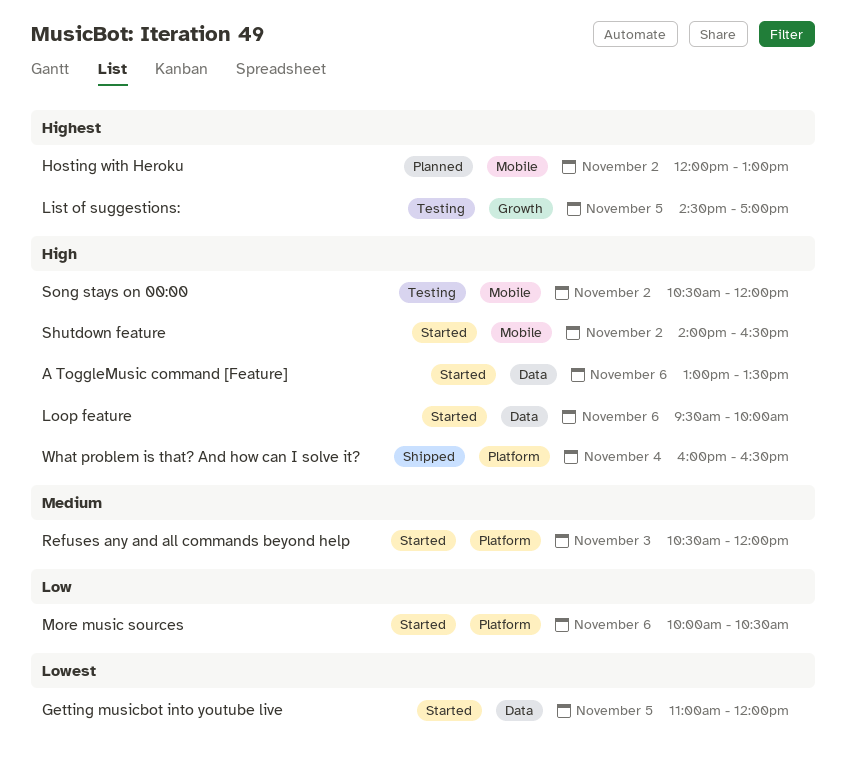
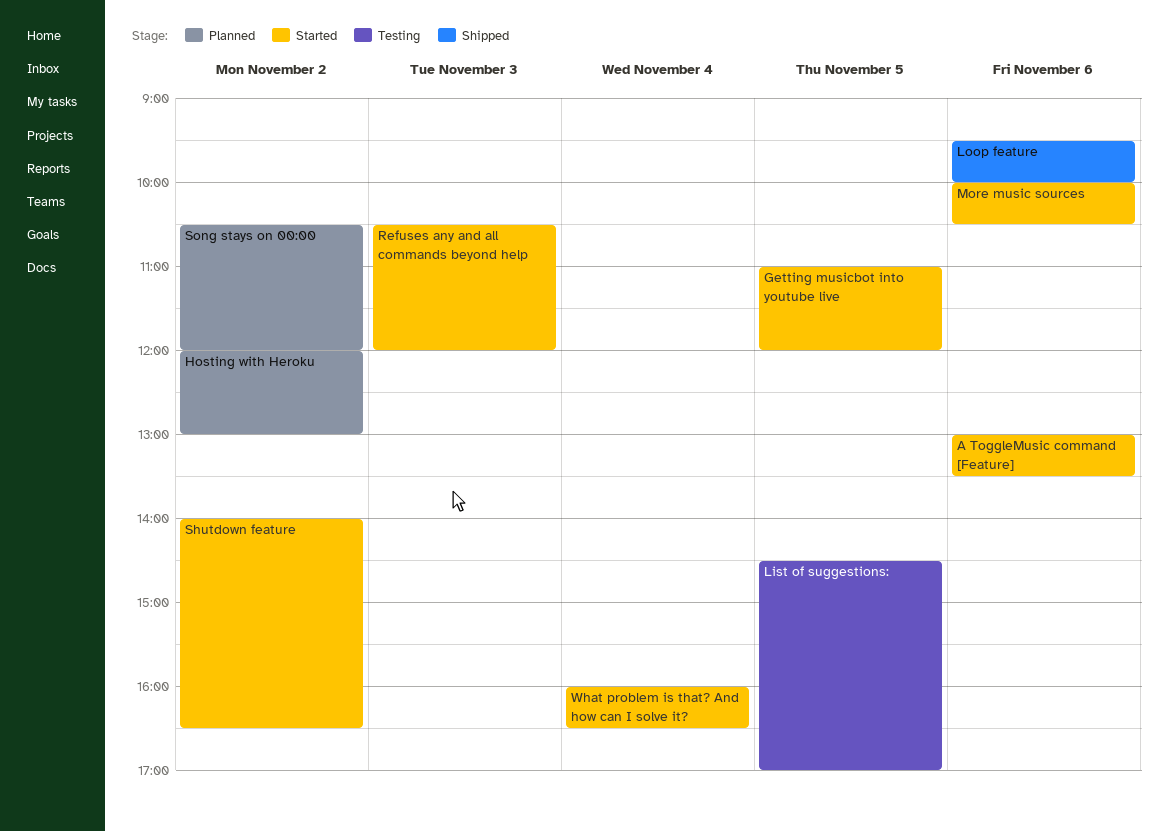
Loop feature, status: Started -> Shipped
Song stays on 00:00, status: Testing -> Planned
What problem is that? And how can I solve it?, status: Shipped -> Started

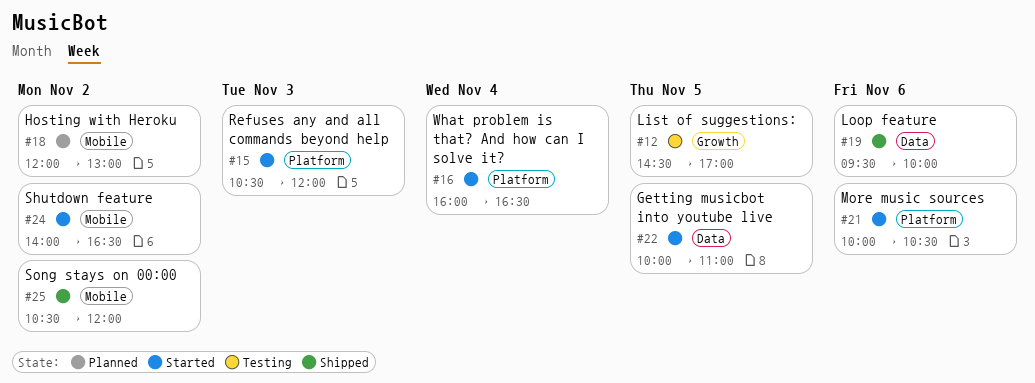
A ToggleMusic command [Feature]: present -> none
Getting musicbot into youtube live, begins: 11:00 -> 10:00
Getting musicbot into youtube live, ends: 12:00 -> 11:00
Song stays on 00:00, status: Planned -> Shipped

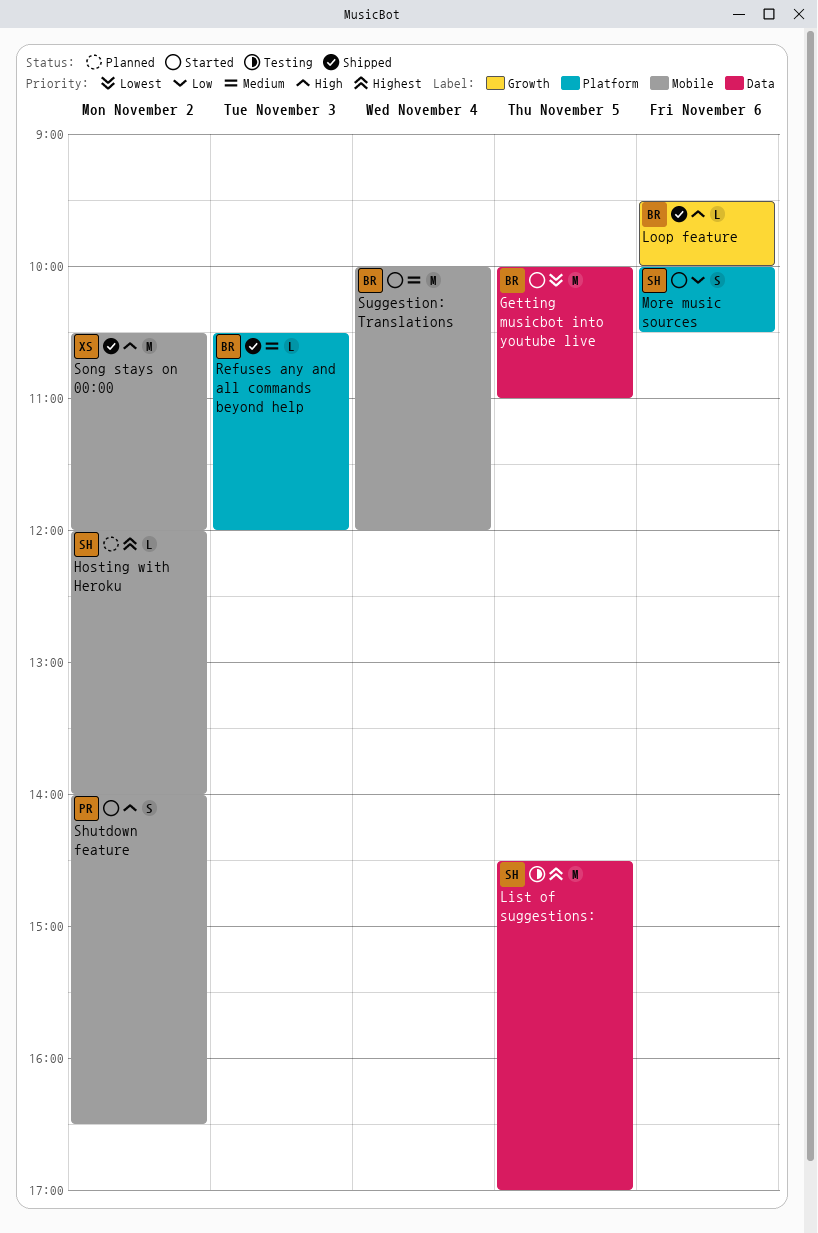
Hosting with Heroku, ends: 13:00 -> 14:00
List of suggestions:, label: Growth -> Data
Loop feature, label: Data -> Growth
Refuses any and all commands beyond help, status: Started -> Shipped
Suggestion: Translations: none -> present
What problem is that? And how can I solve it?: present -> none

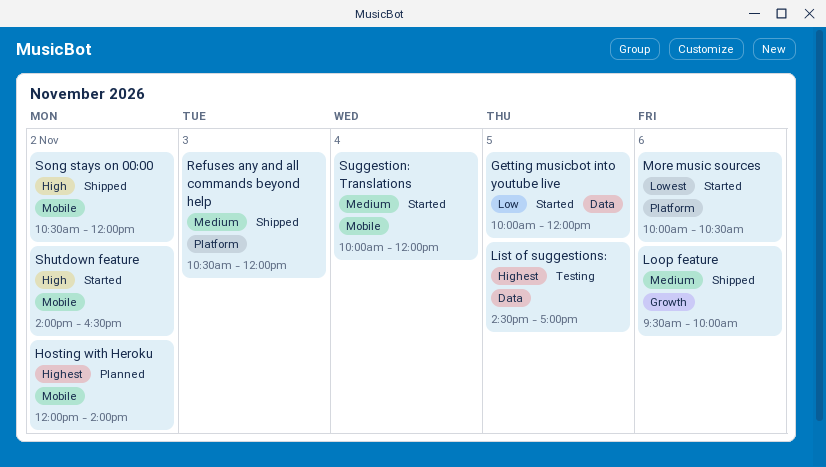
Getting musicbot into youtube live, priority: Lowest -> Low
Getting musicbot into youtube live, ends: 11:00 -> 12:00
Loop feature, priority: High -> Medium
More music sources, priority: Low -> Lowest

